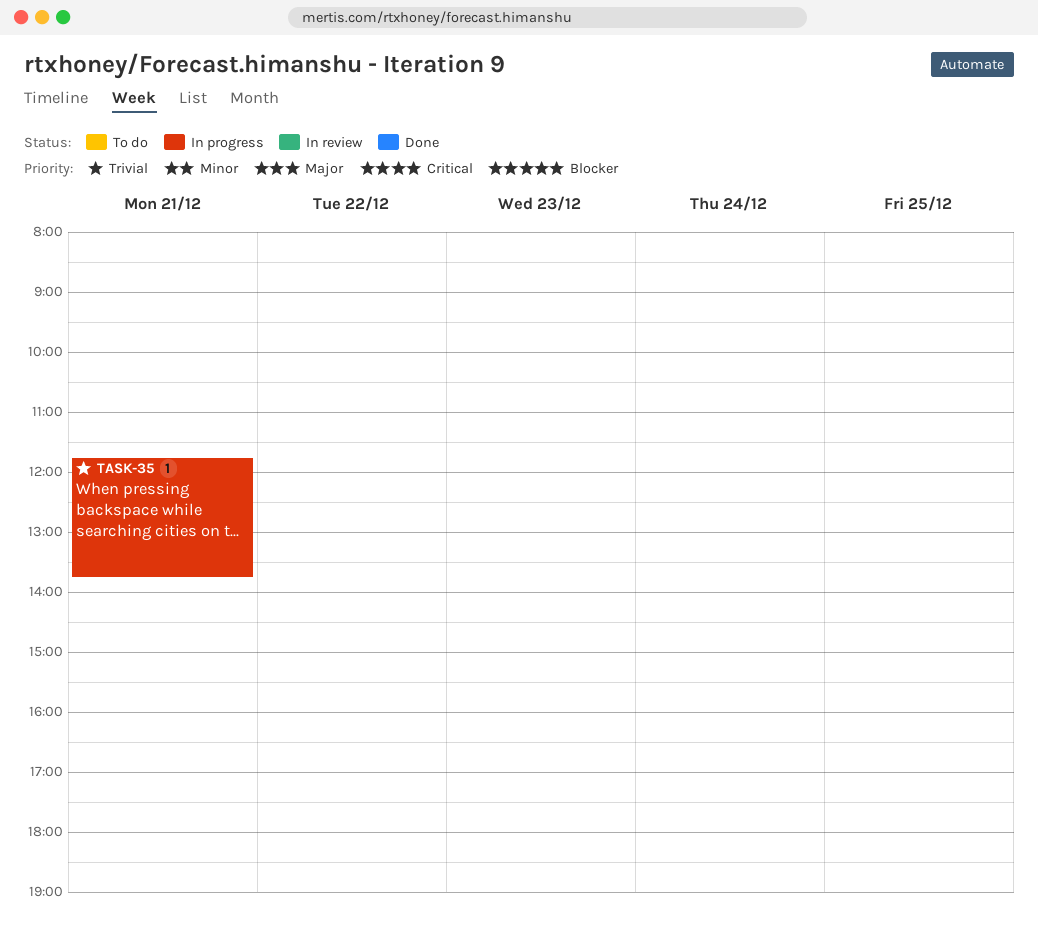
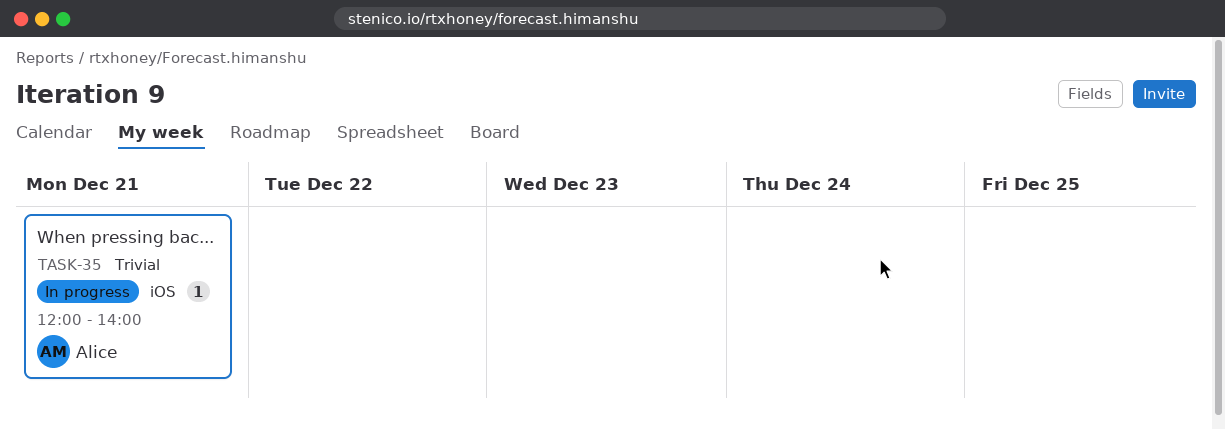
TASK-35, begins: 11:45 -> 12:00
TASK-35, ends: 13:45 -> 14:00

